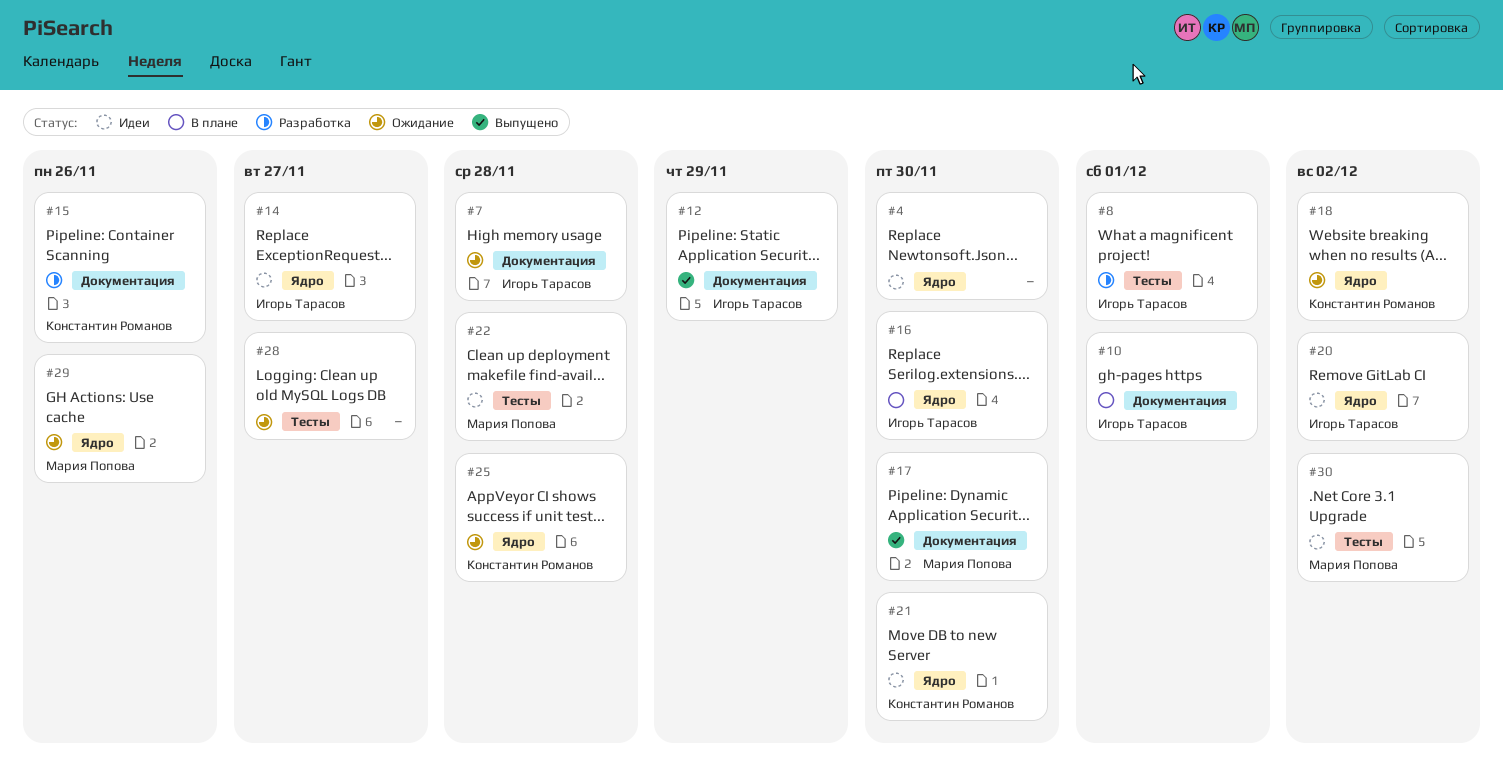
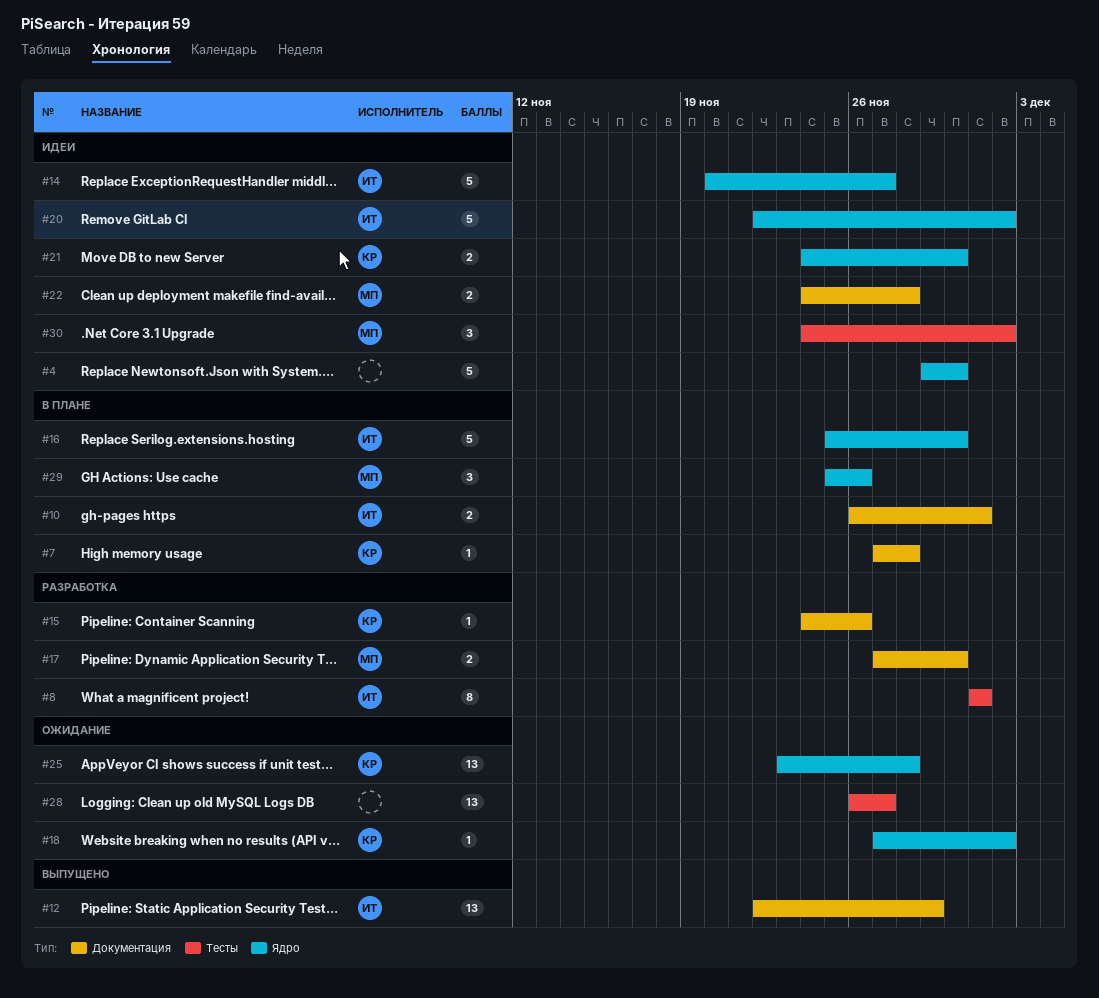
#7, status: Ожидание -> В плане
#7, owner: Игорь Тарасов -> Константин Романов
#17, status: Выпущено -> Разработка
#22, label: Тесты -> Документация
#29, status: Ожидание -> В плане

